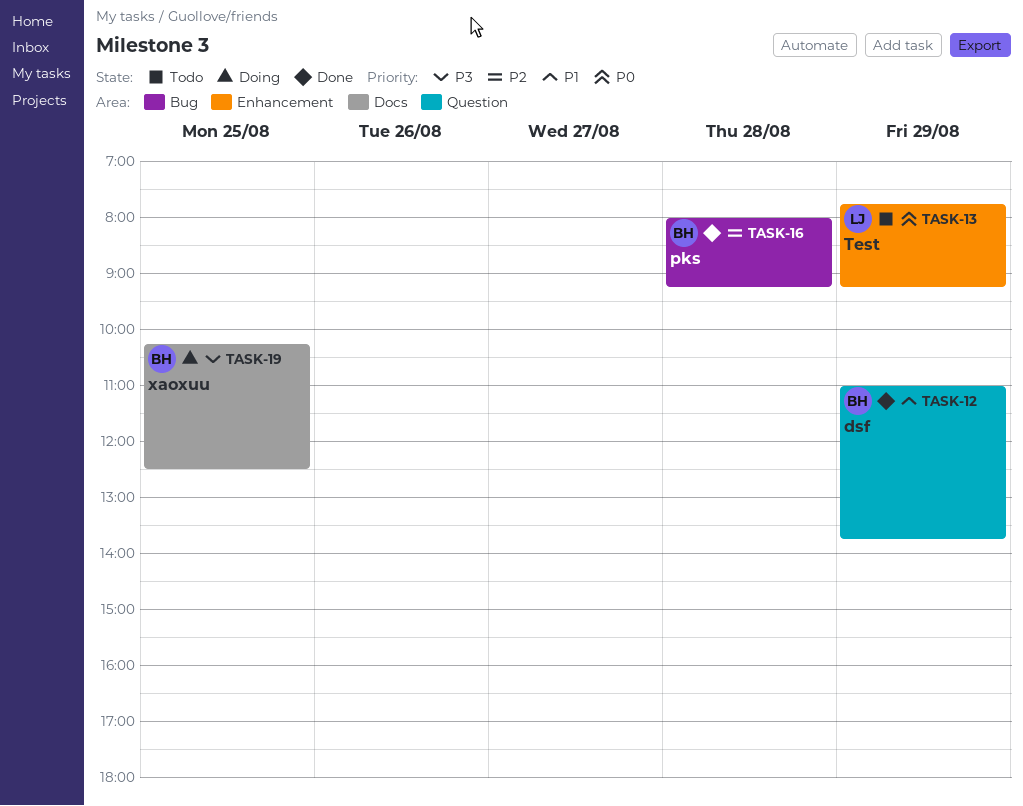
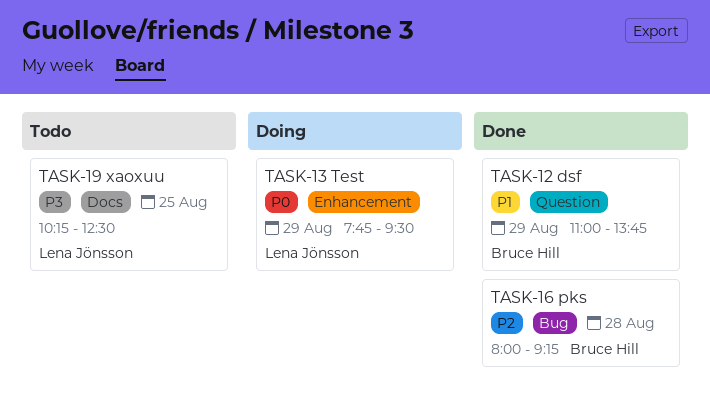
TASK-13, status: Todo -> Doing
TASK-13, ends: 09:15 -> 09:30
TASK-19, status: Doing -> Todo
TASK-19, owner: Bruce Hill -> Lena Jönsson

